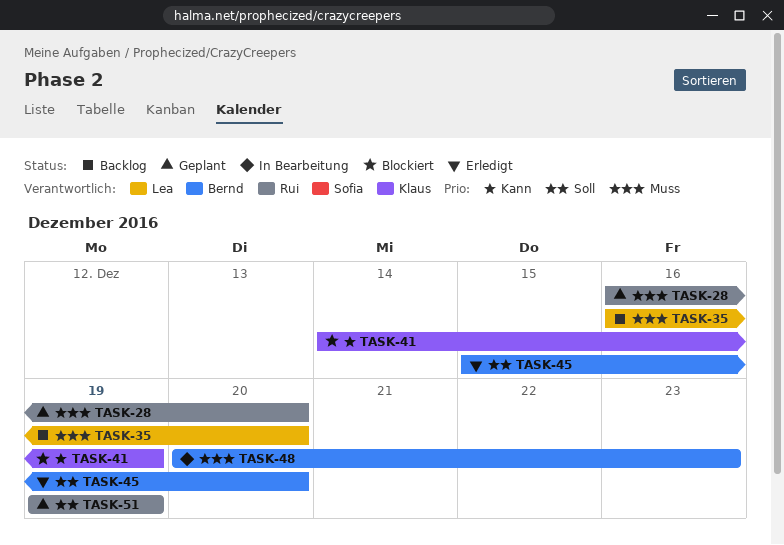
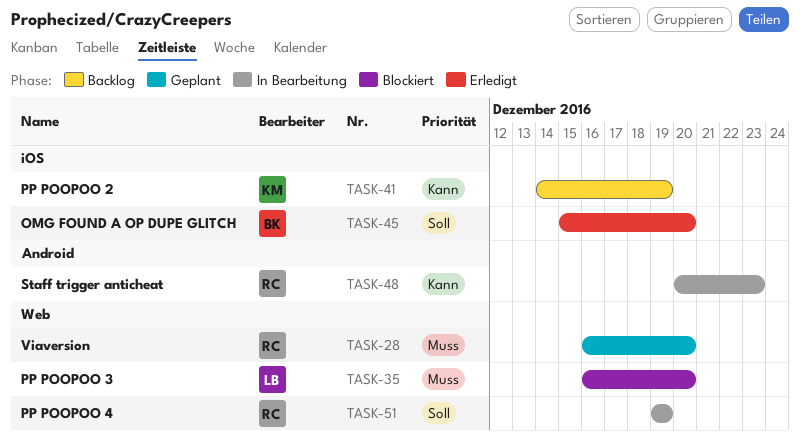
TASK-35, status: Backlog -> Blockiert
TASK-41, status: Blockiert -> Backlog
TASK-48, owner: Bernd -> Rui
TASK-48, priority: Muss -> Kann
TASK-51, status: Geplant -> In Bearbeitung

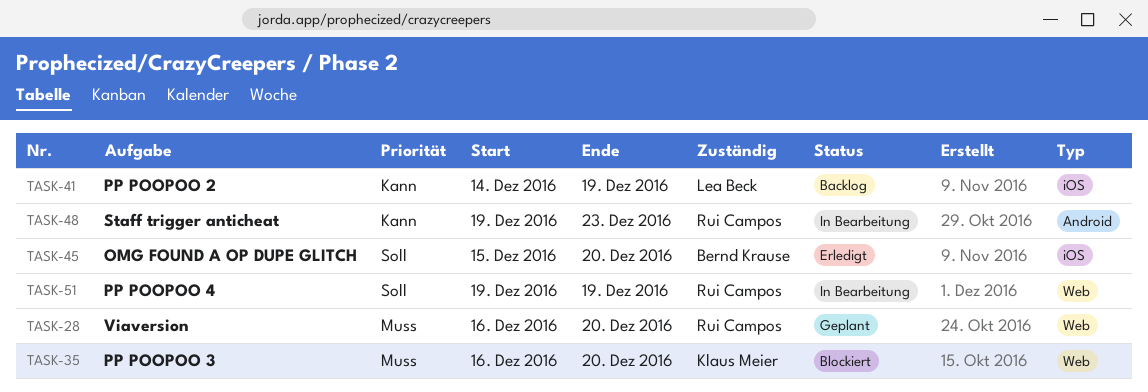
TASK-35, owner: Lea Beck -> Klaus Meier
TASK-41, owner: Klaus Meier -> Lea Beck
TASK-48, start: Dec 20 -> Dec 19

